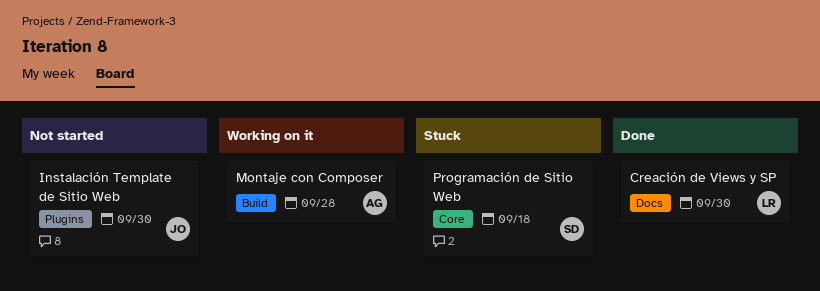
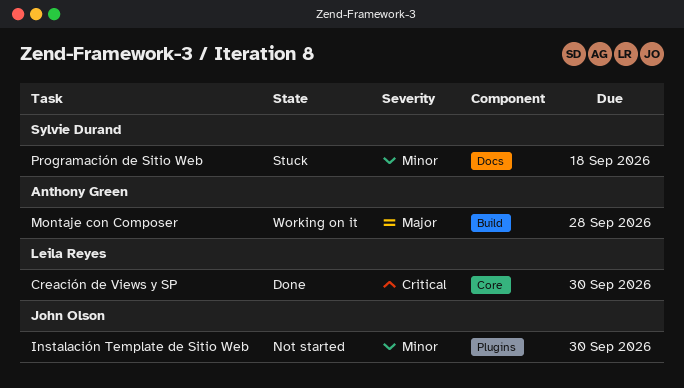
Creación de Views y SP, label: Docs -> Core
Programación de Sitio Web, label: Core -> Docs

